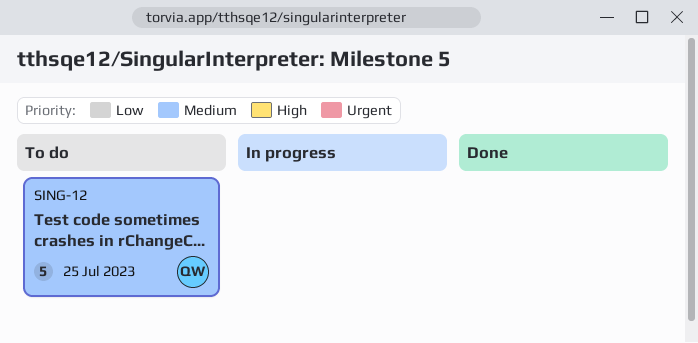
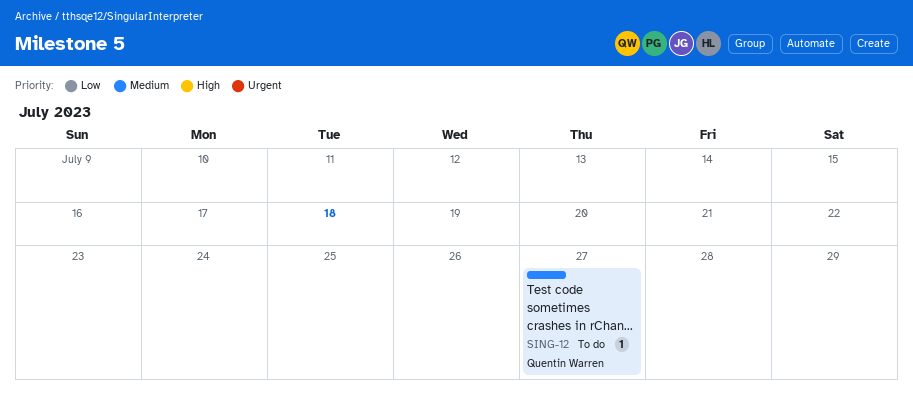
SING-12, estimate: 5 -> 1
SING-12, due: Jul 25 -> Jul 27

